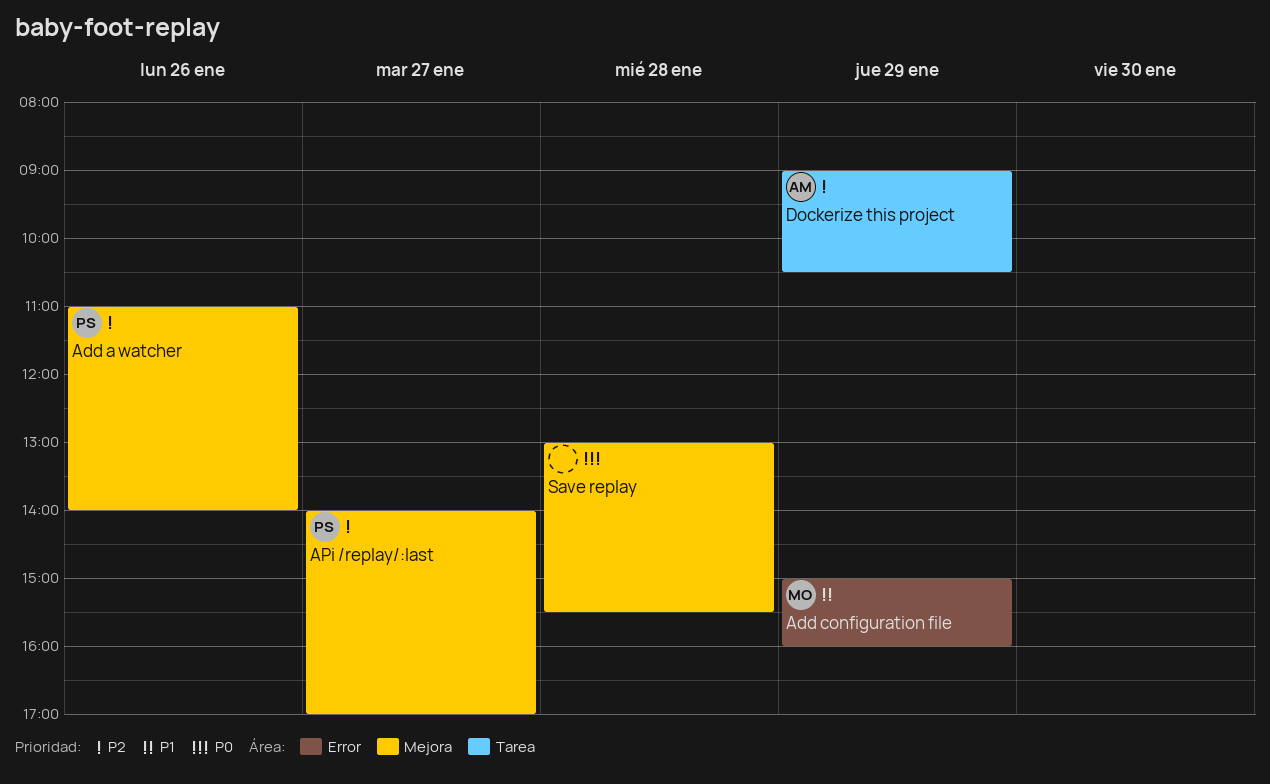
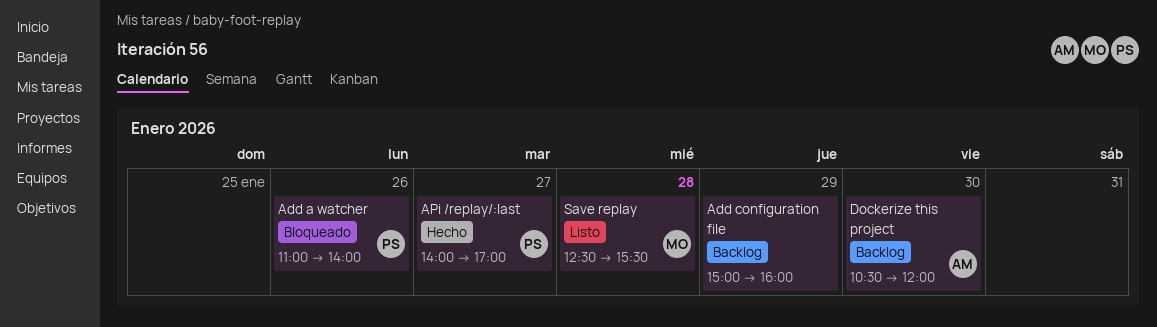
Add configuration file, owner: MO -> none
Dockerize this project, day: Jan 29 -> Jan 30
Dockerize this project, begins: 09:00 -> 10:30
Dockerize this project, ends: 10:30 -> 12:00
Save replay, owner: none -> MO
Save replay, begins: 13:00 -> 12:30

